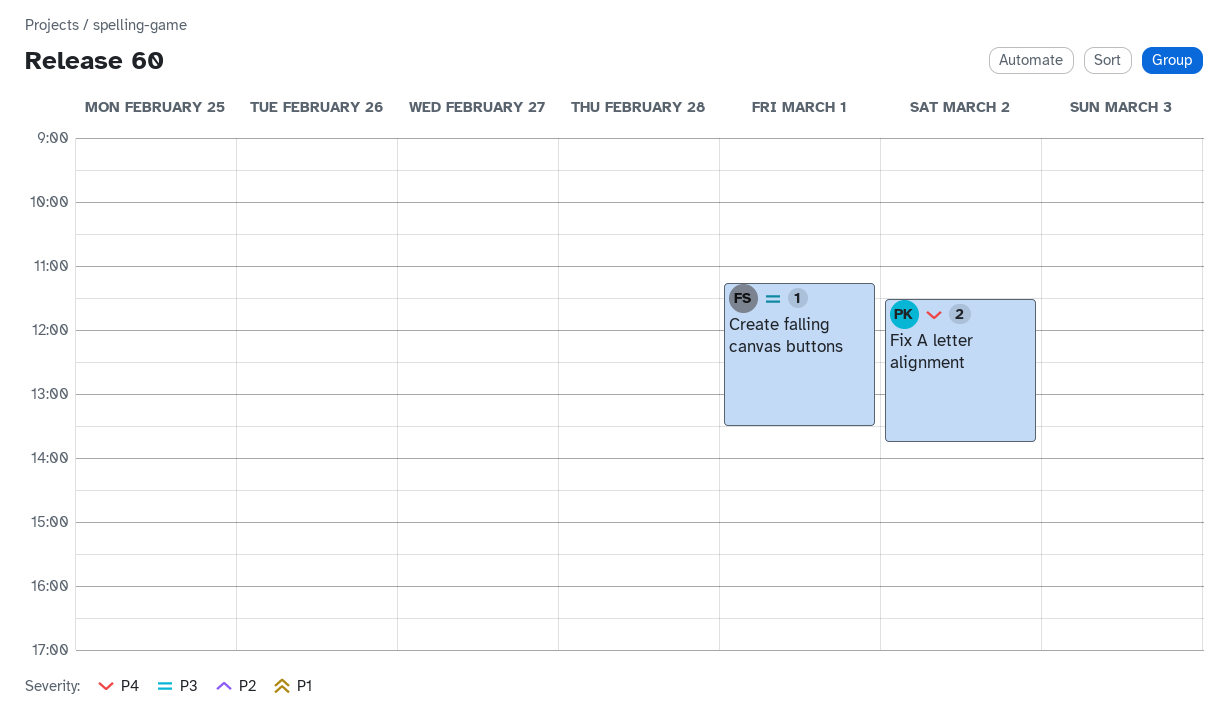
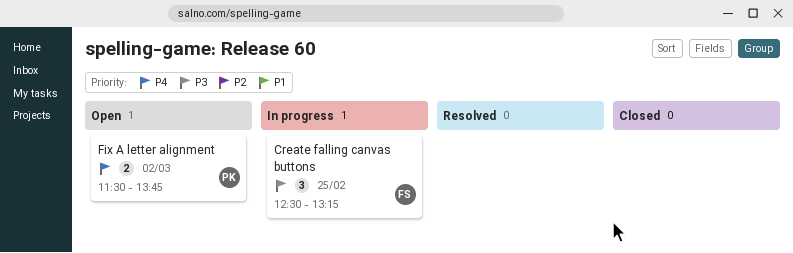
Create falling canvas buttons, estimate: 1 -> 3
Create falling canvas buttons, day: Mar 1 -> Feb 25
Create falling canvas buttons, begins: 11:15 -> 12:30
Create falling canvas buttons, ends: 13:30 -> 13:15

